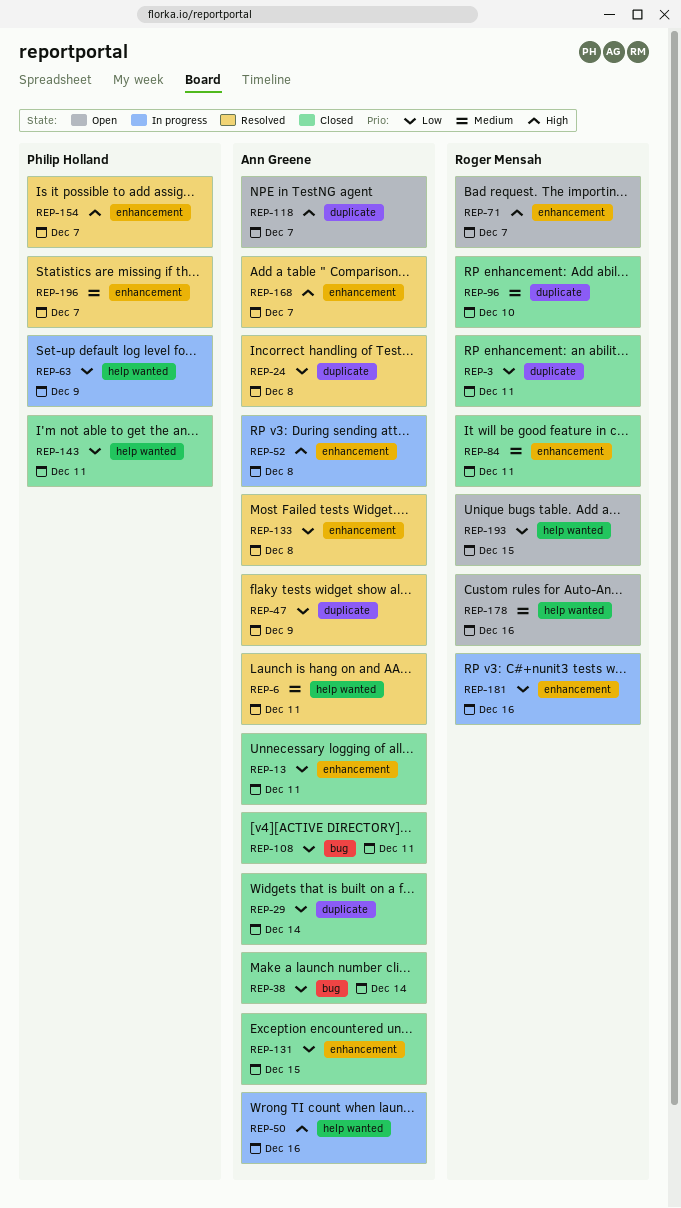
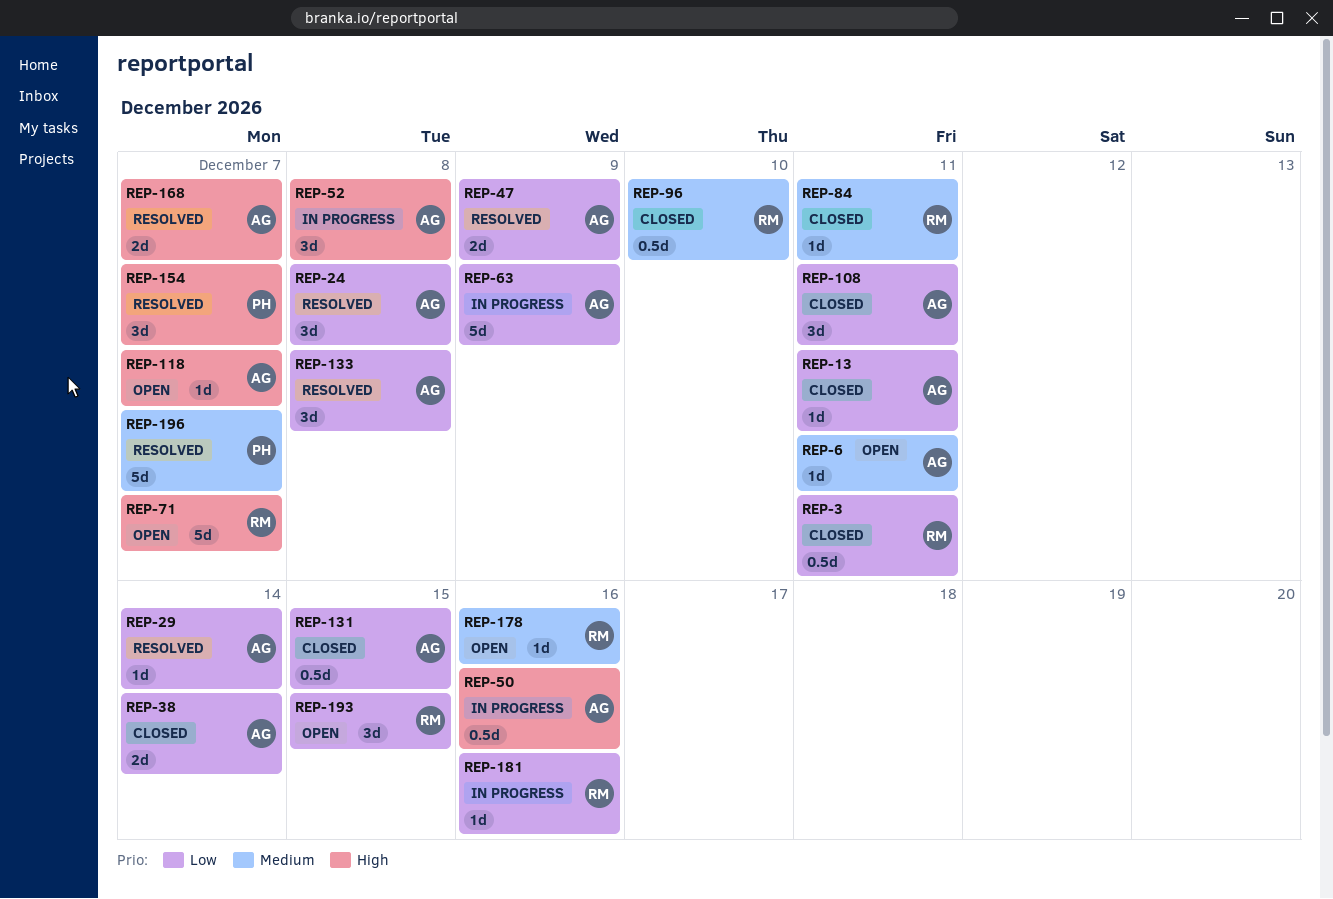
REP-6, status: Resolved -> Open
REP-29, status: Closed -> Resolved
REP-63, owner: Philip Holland -> Ann Greene
REP-143: present -> none

